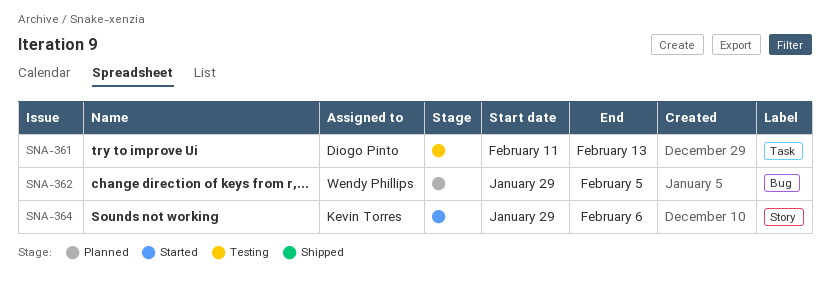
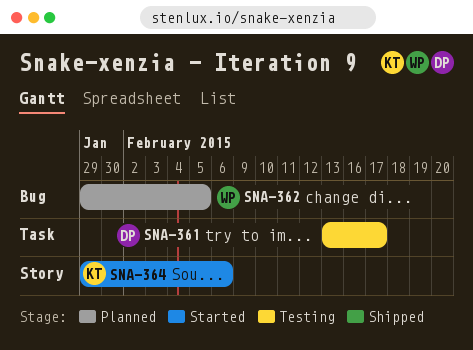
SNA-361, start: Feb 11 -> Feb 13
SNA-361, due: Feb 13 -> Feb 17

